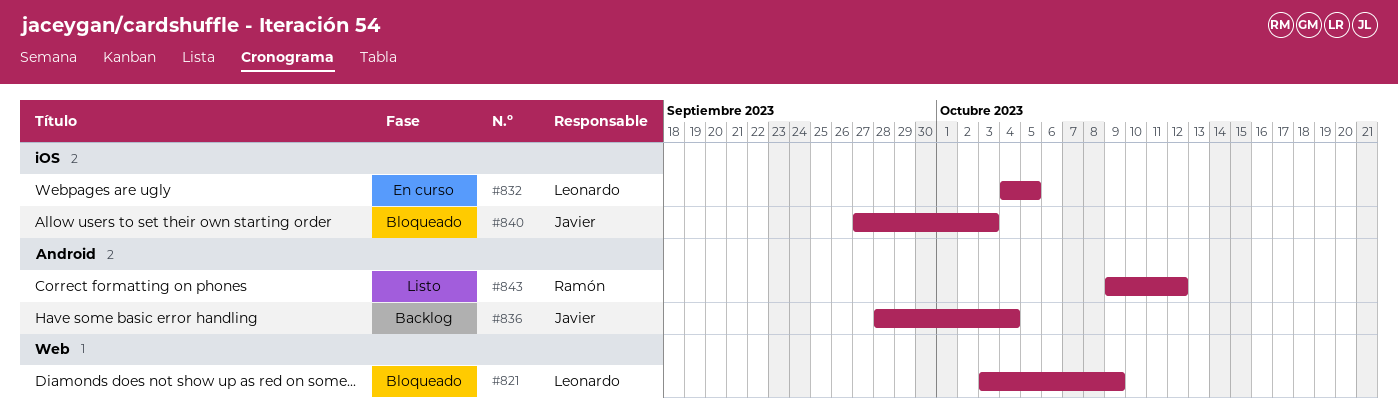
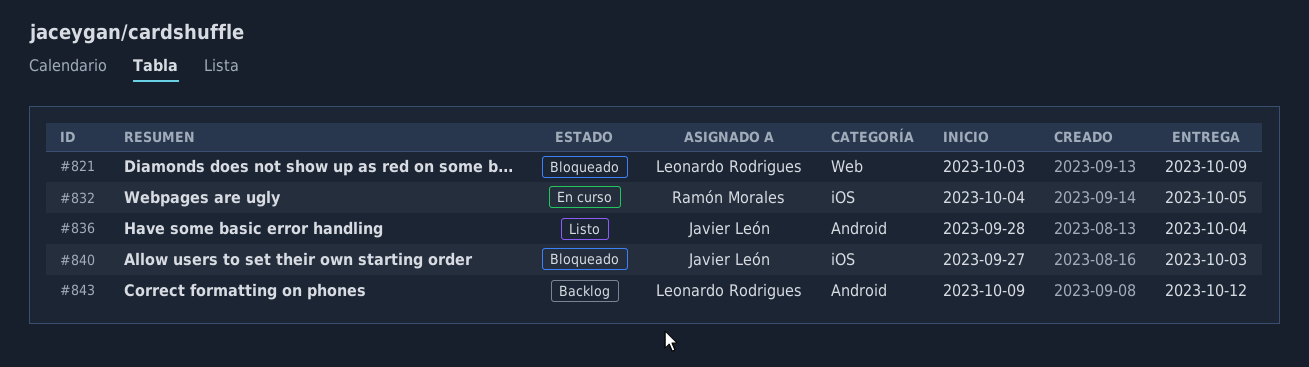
#832, owner: Leonardo Rodrigues -> Ramón Morales
#836, status: Backlog -> Listo
#843, status: Listo -> Backlog
#843, owner: Ramón Morales -> Leonardo Rodrigues

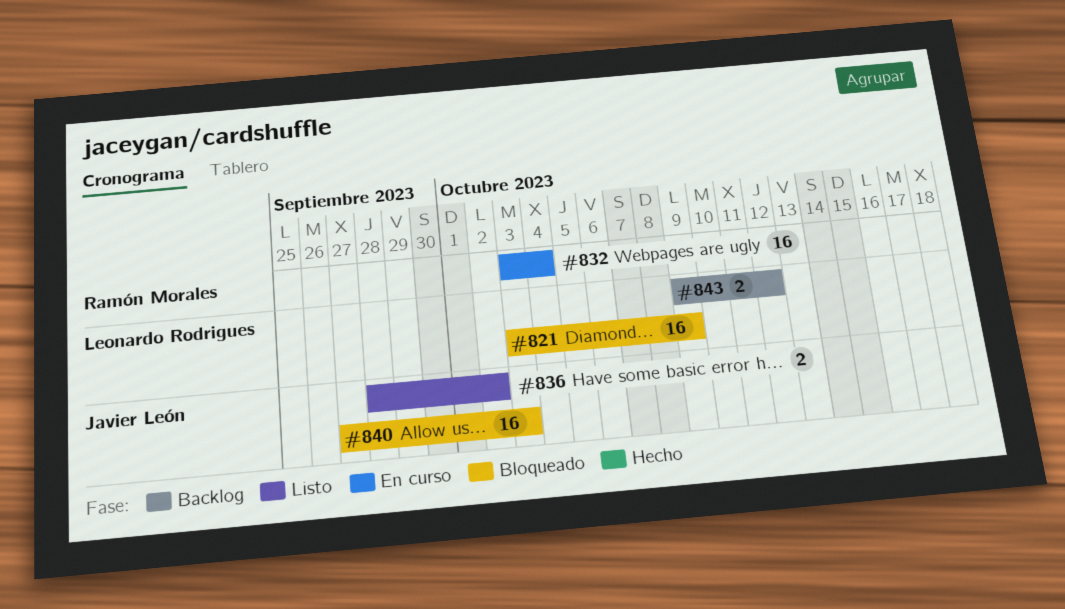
#832, start: Oct 4 -> Oct 3
#832, due: Oct 5 -> Oct 4
#836, due: Oct 4 -> Oct 2

